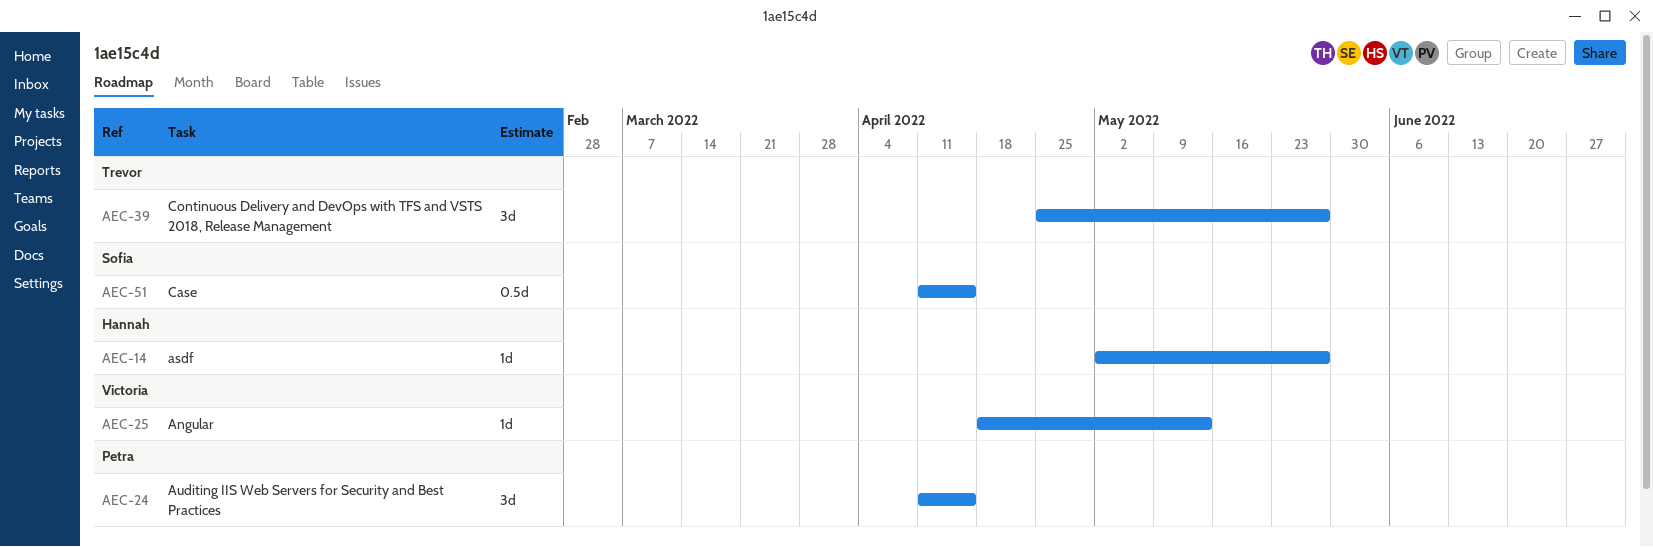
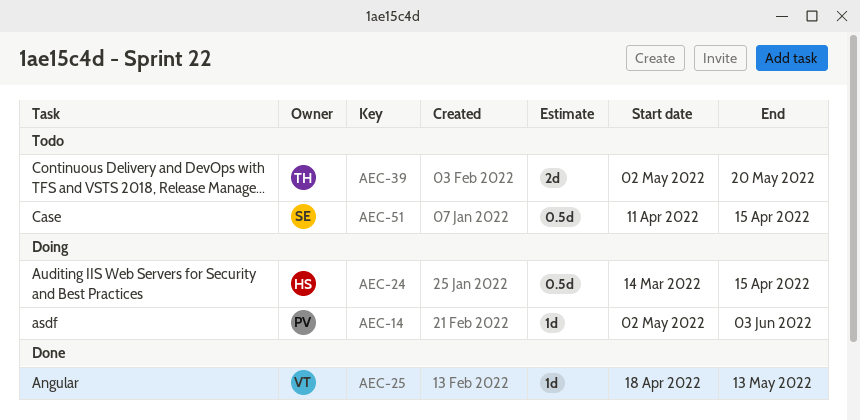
AEC-14, owner: Hannah -> Petra
AEC-14, due: May 27 -> Jun 3
AEC-24, owner: Petra -> Hannah
AEC-24, estimate: 3d -> 0.5d
AEC-24, start: Apr 11 -> Mar 14
AEC-39, estimate: 3d -> 2d
AEC-39, start: Apr 25 -> May 2
AEC-39, due: May 27 -> May 20

